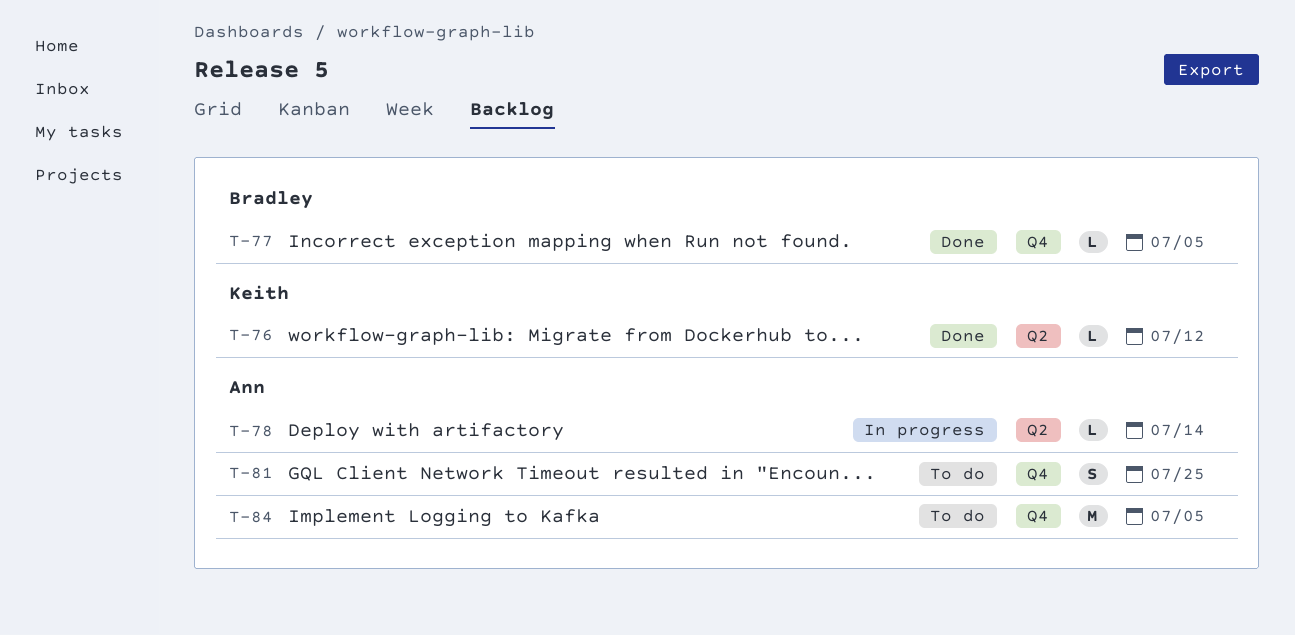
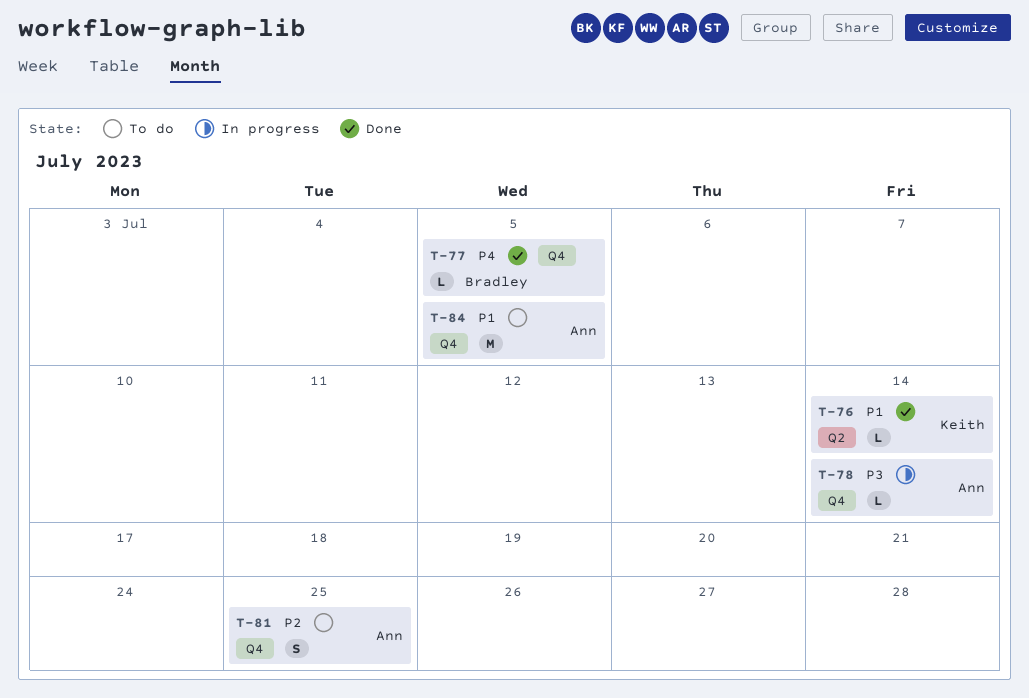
T-76, due: Jul 12 -> Jul 14
T-78, label: Q2 -> Q4

